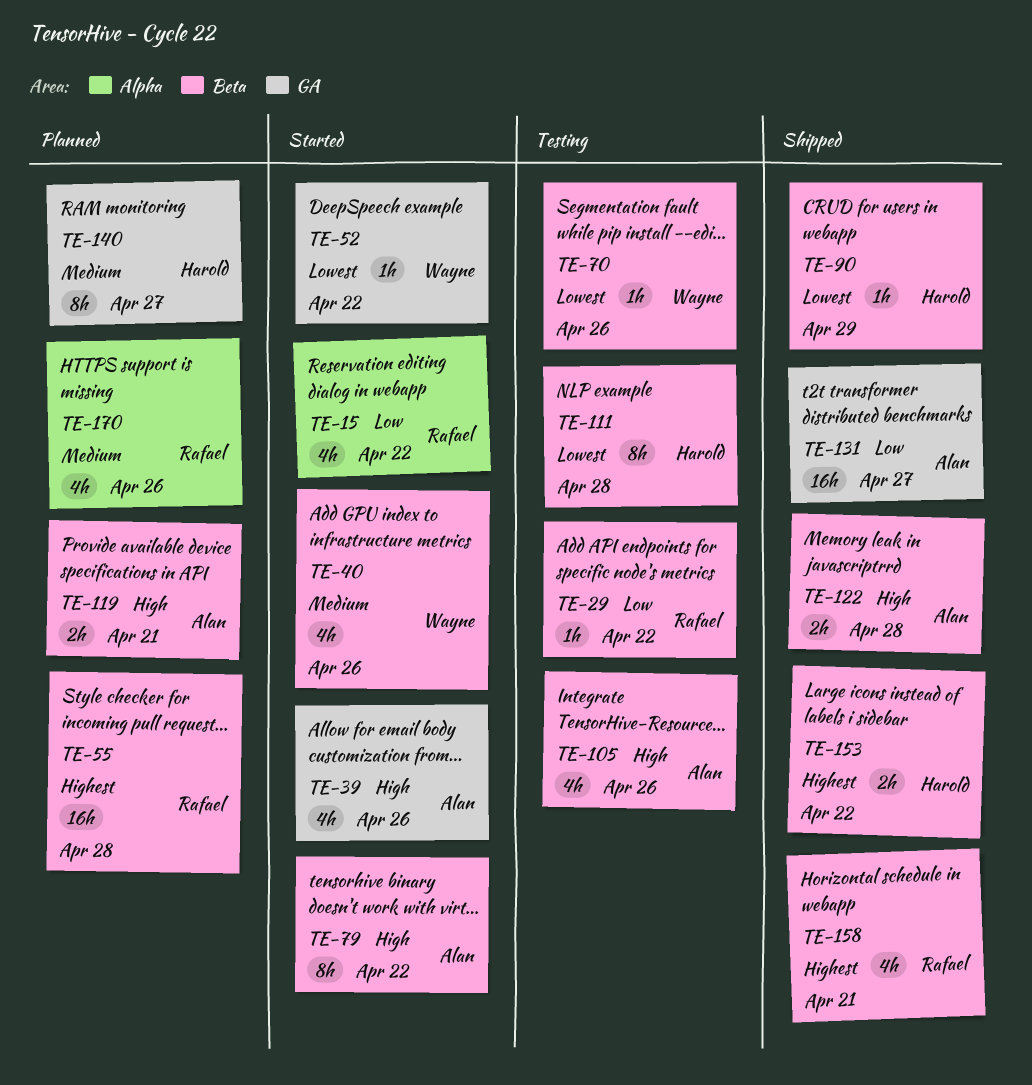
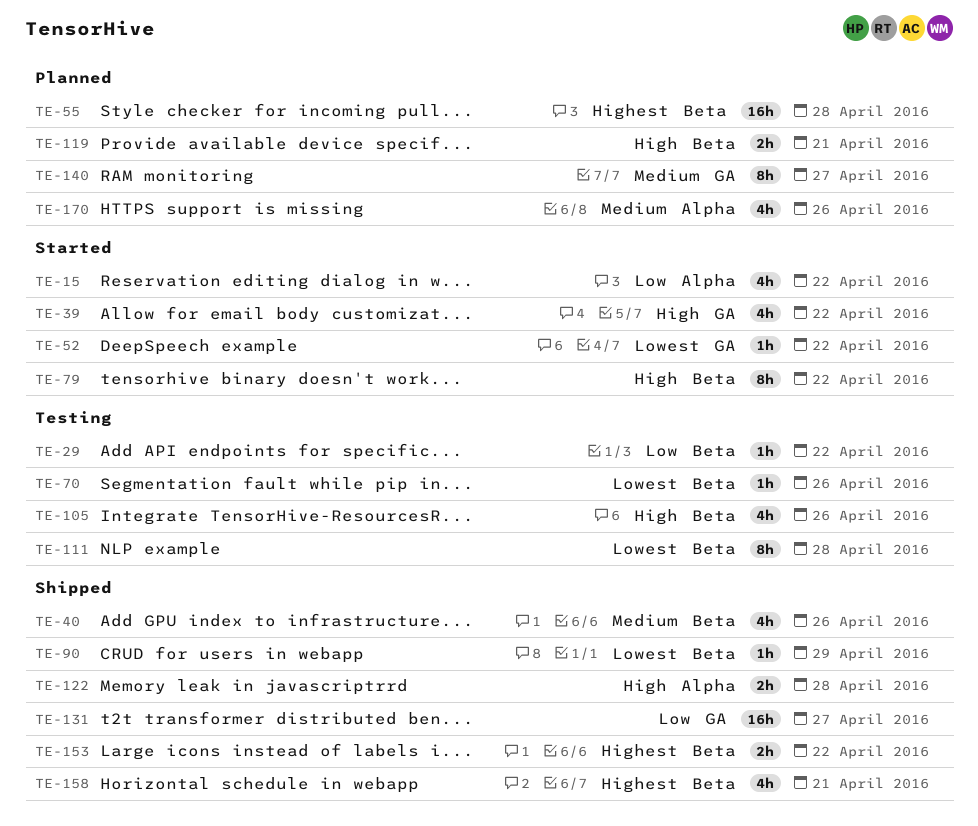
TE-39, due: Apr 26 -> Apr 22
TE-40, status: Started -> Shipped
TE-122, label: Beta -> Alpha

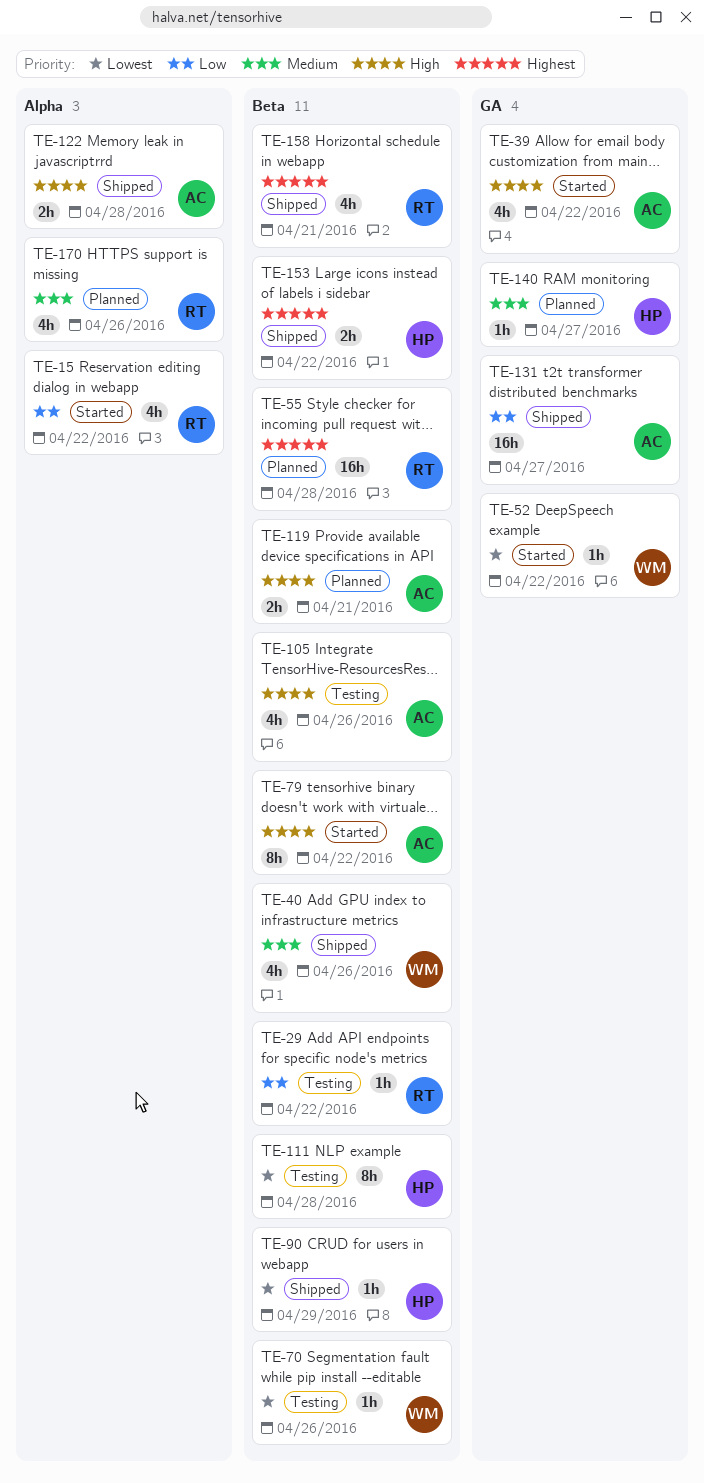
TE-140, estimate: 8h -> 1h

